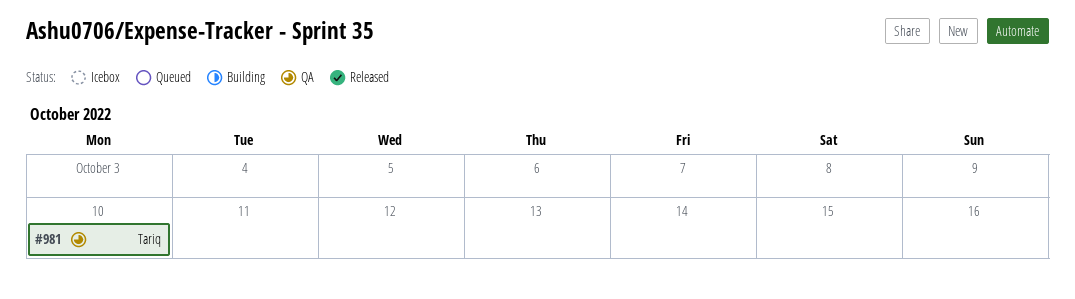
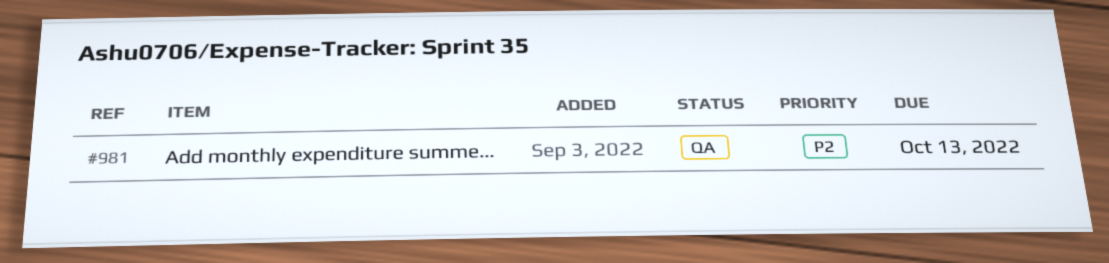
#981, due: Oct 10 -> Oct 13

